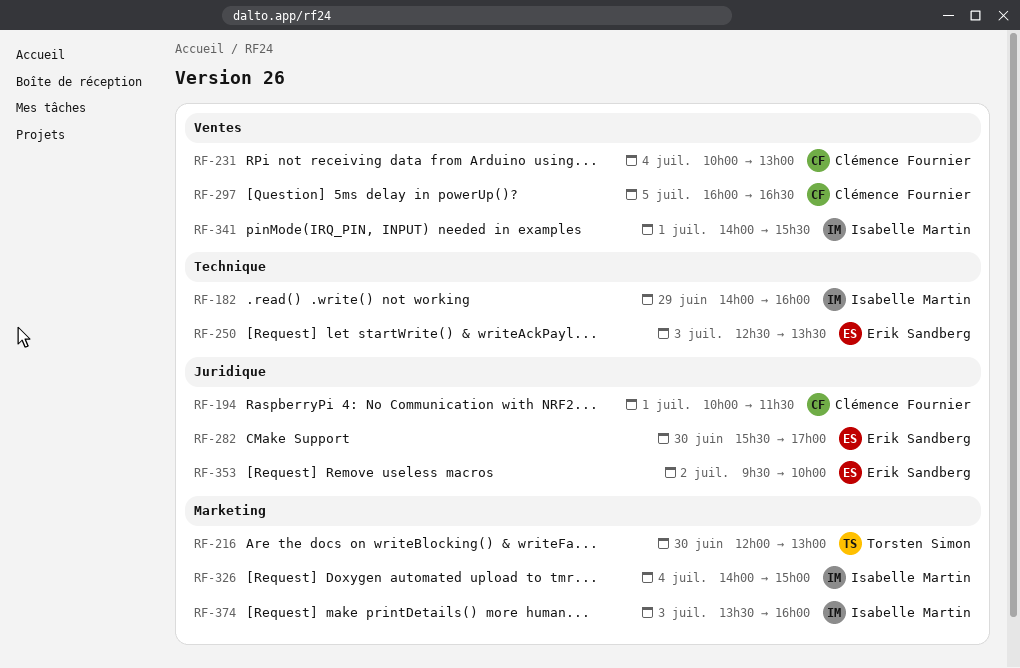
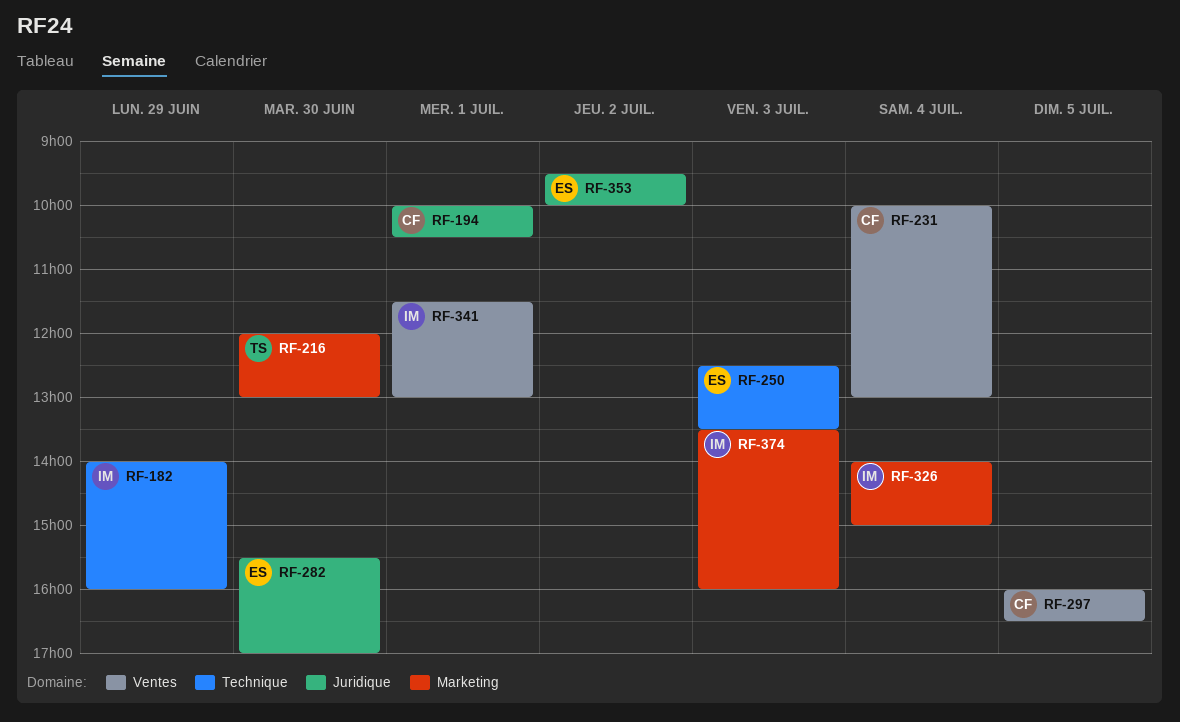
RF-194, ends: 11:30 -> 10:30
RF-341, begins: 14:00 -> 11:30
RF-341, ends: 15:30 -> 13:00

